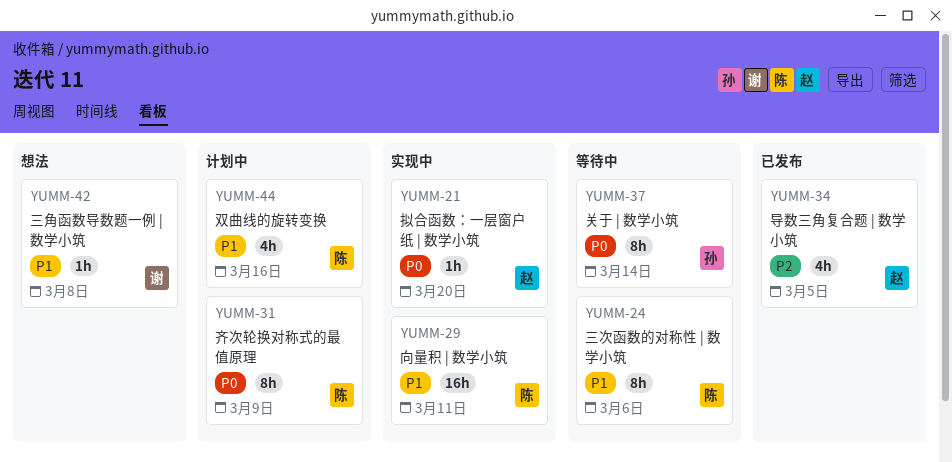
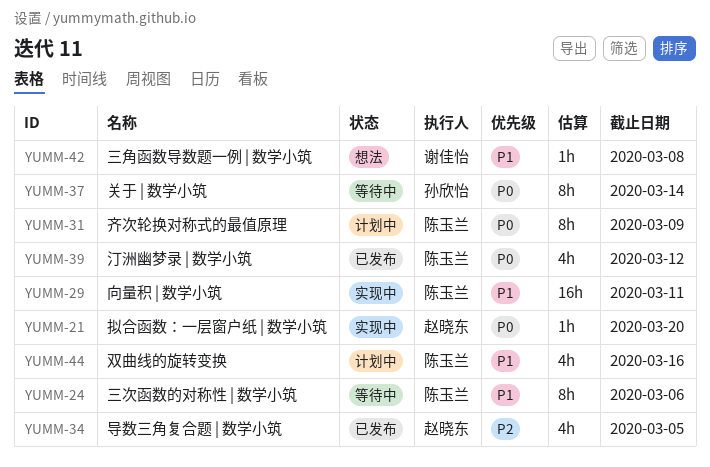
YUMM-39: none -> present

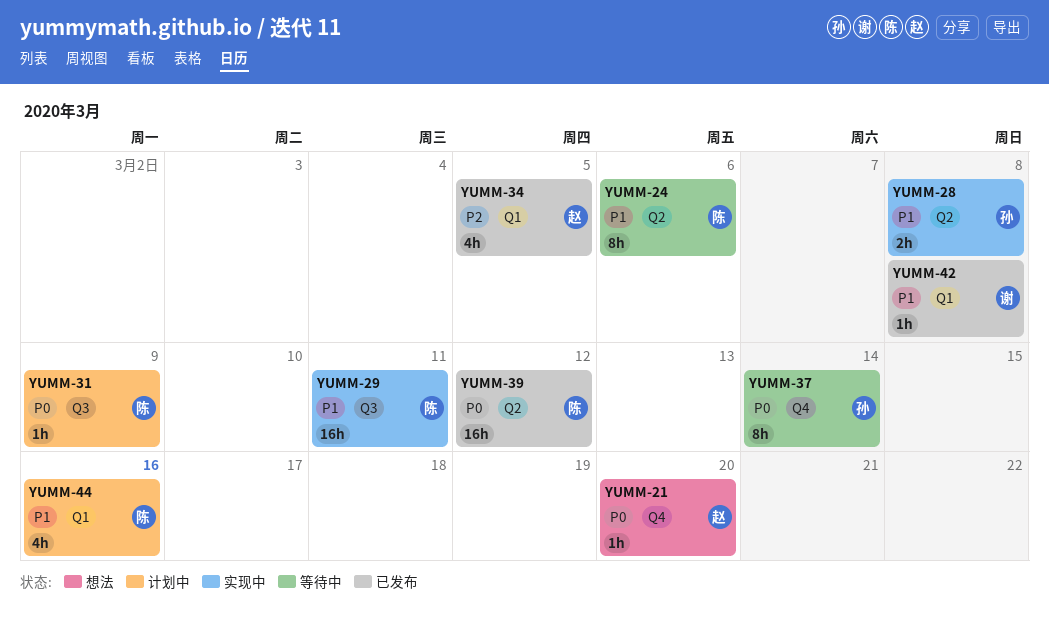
YUMM-21, status: 实现中 -> 想法
YUMM-28: none -> present
YUMM-31, estimate: 8h -> 1h
YUMM-39, estimate: 4h -> 16h
YUMM-42, status: 想法 -> 已发布

